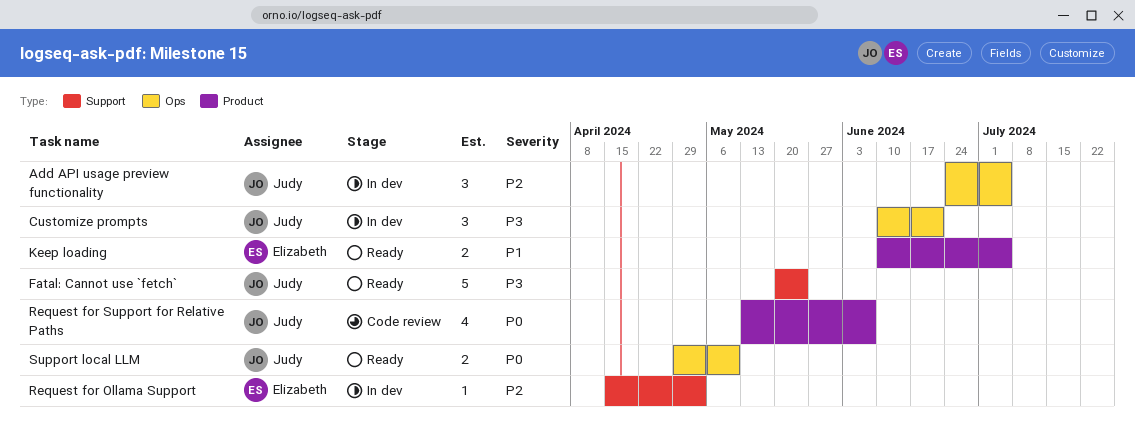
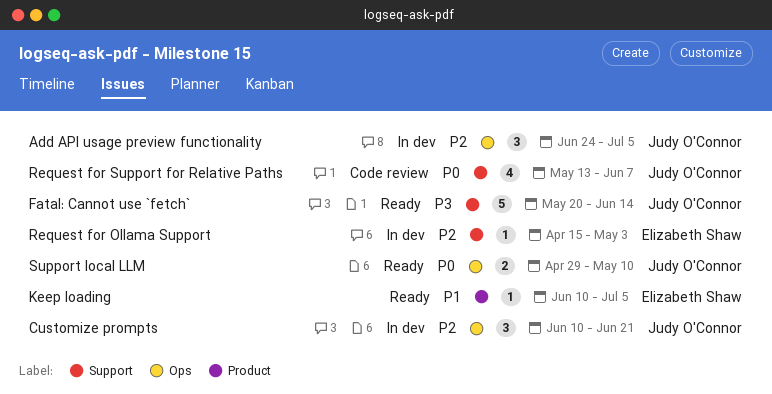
Customize prompts, priority: P3 -> P2
Fatal: Cannot use `fetch`, due: May 24 -> Jun 14
Keep loading, estimate: 2 -> 1
Request for Support for Relative Paths, label: Product -> Support

